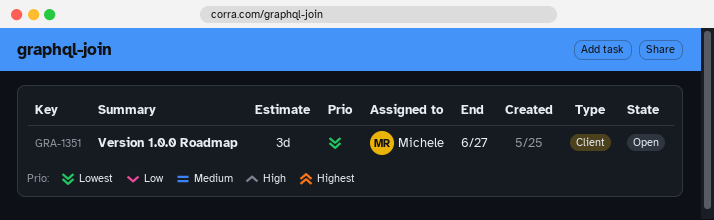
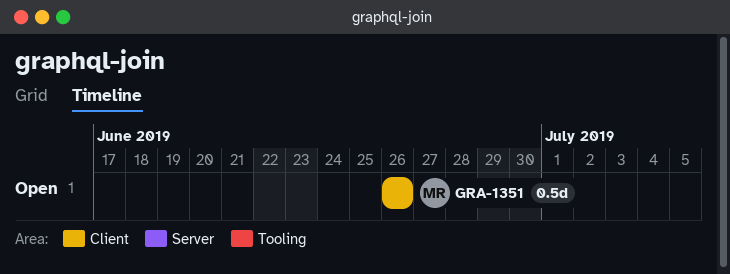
GRA-1351, estimate: 3d -> 0.5d
GRA-1351, due: Jun 27 -> Jun 26

